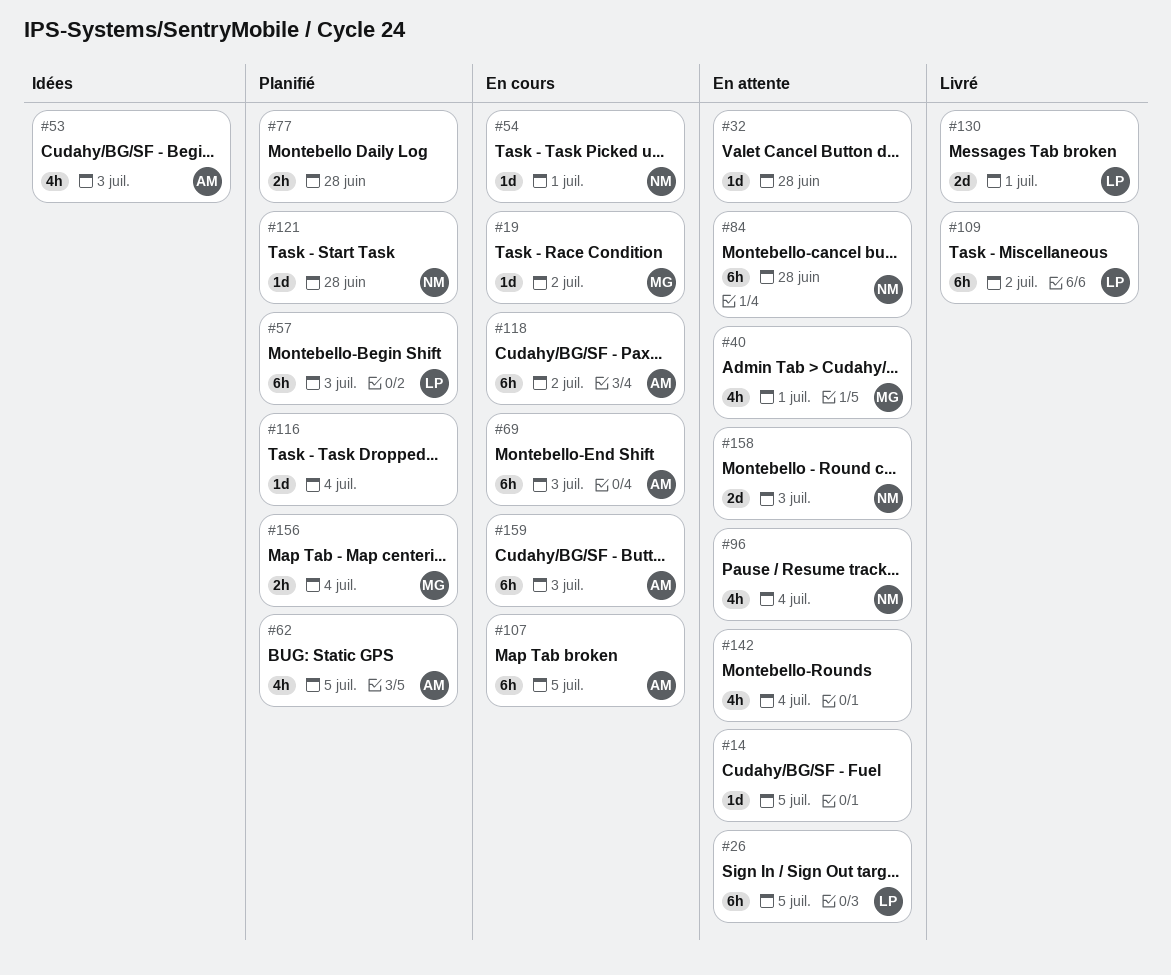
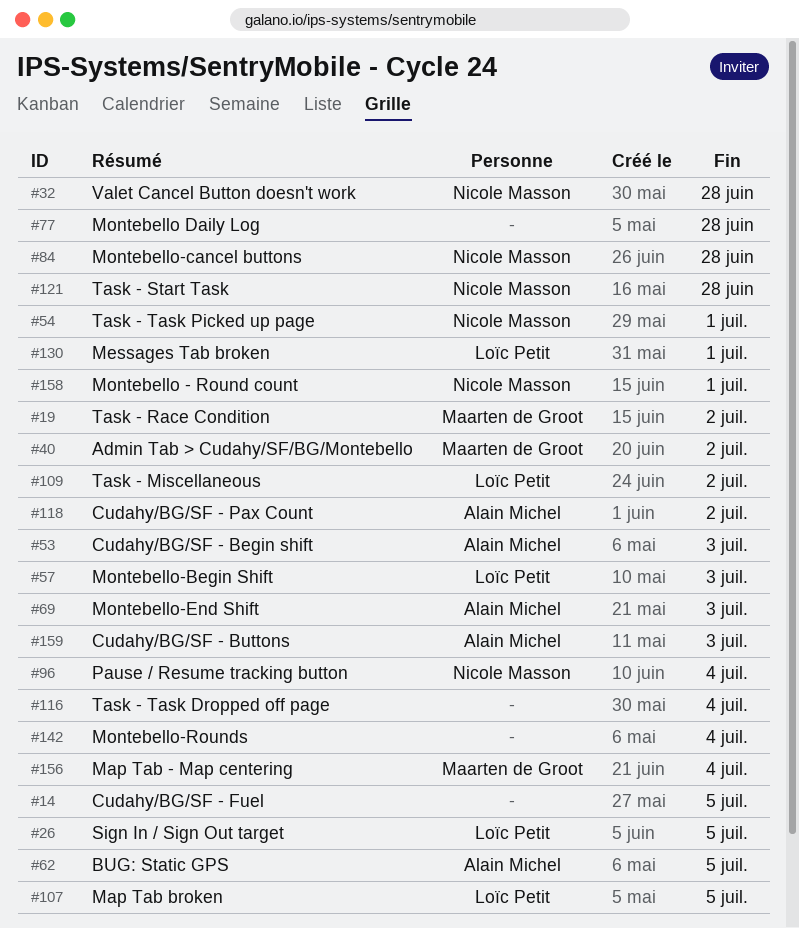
#32, owner: none -> Nicole Masson
#40, due: Jul 1 -> Jul 2
#107, owner: Alain Michel -> Loïc Petit
#158, due: Jul 3 -> Jul 1

